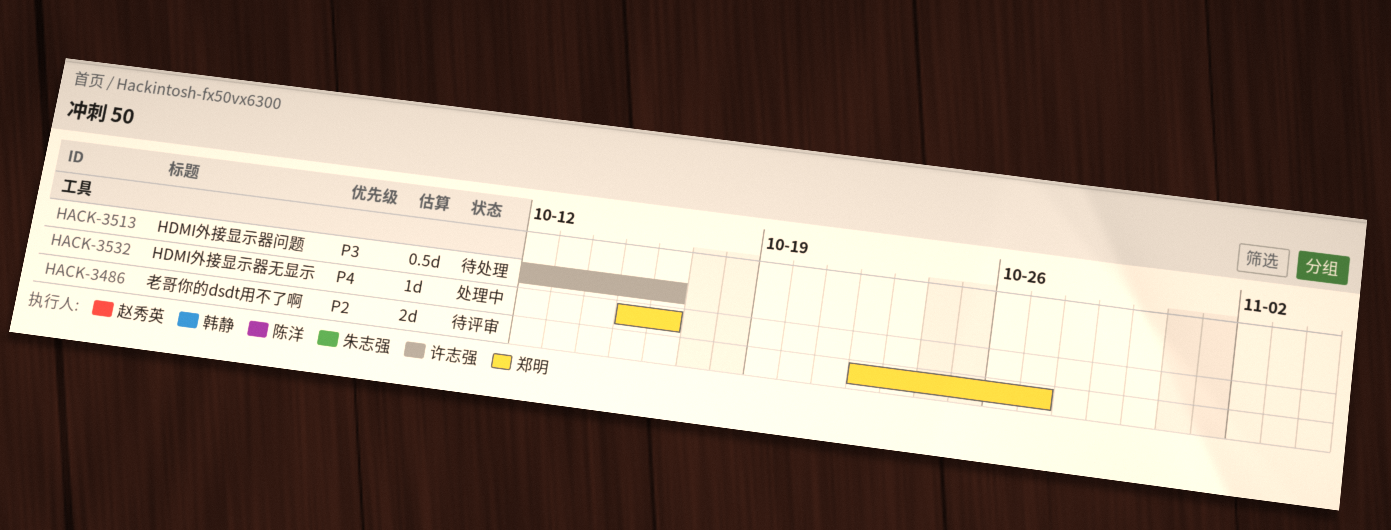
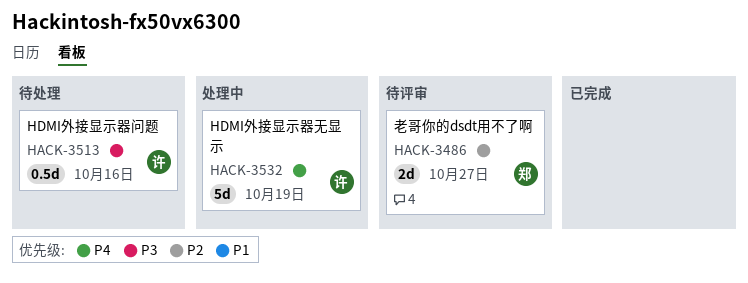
HACK-3532, owner: 郑明 -> 许志强
HACK-3532, estimate: 1d -> 5d
HACK-3532, due: Oct 16 -> Oct 19

